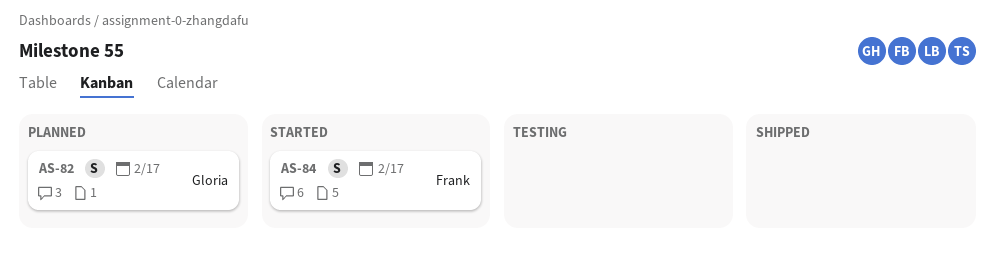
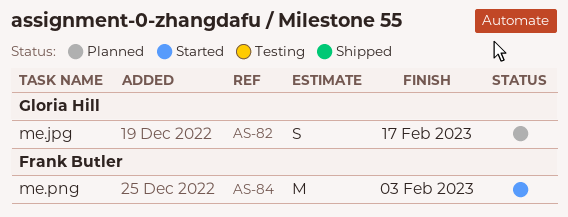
AS-84, estimate: S -> M
AS-84, due: Feb 17 -> Feb 3

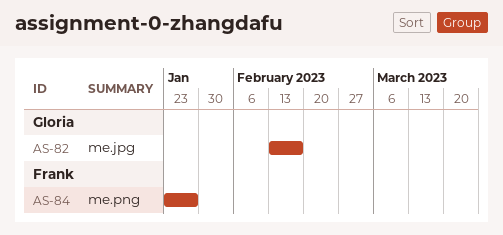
AS-84, due: Feb 3 -> Jan 27

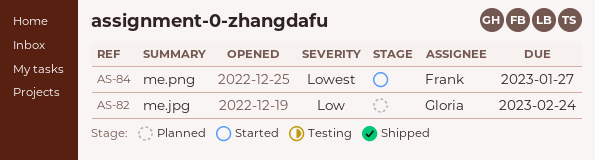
AS-82, due: Feb 17 -> Feb 24

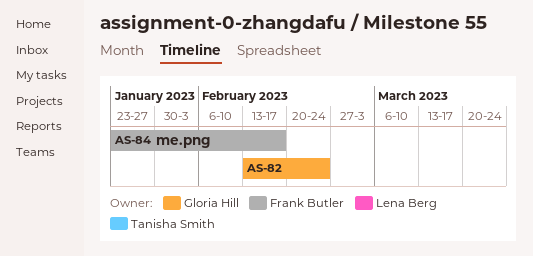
AS-84, due: Jan 27 -> Feb 17

